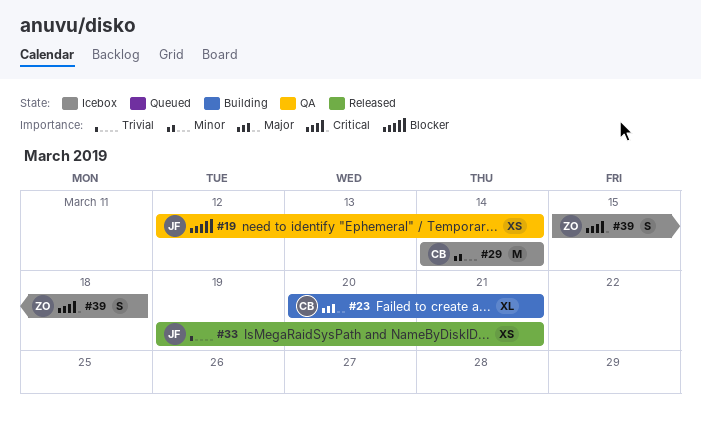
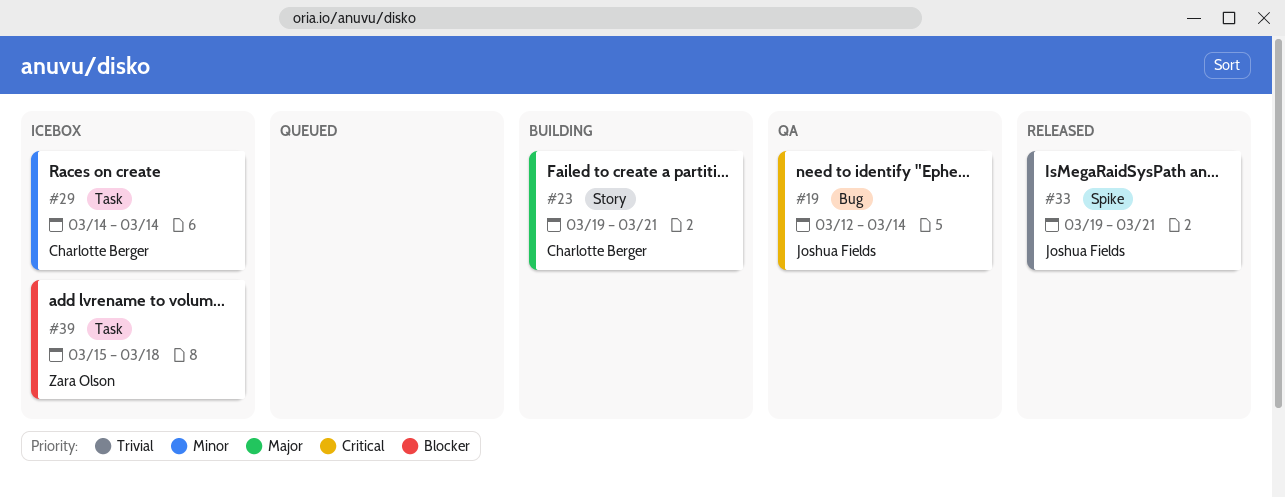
#19, priority: Blocker -> Critical
#23, start: Mar 20 -> Mar 19
#39, priority: Critical -> Blocker

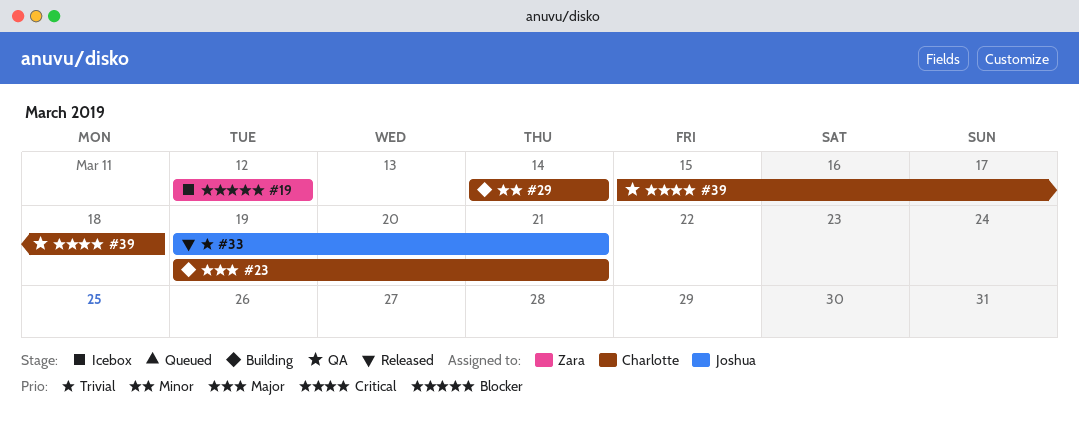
#19, status: QA -> Icebox
#19, owner: Joshua Fields -> Zara Olson
#19, priority: Critical -> Blocker
#19, due: Mar 14 -> Mar 12
#29, status: Icebox -> Building
#39, status: Icebox -> QA
#39, owner: Zara Olson -> Charlotte Berger
#39, priority: Blocker -> Critical

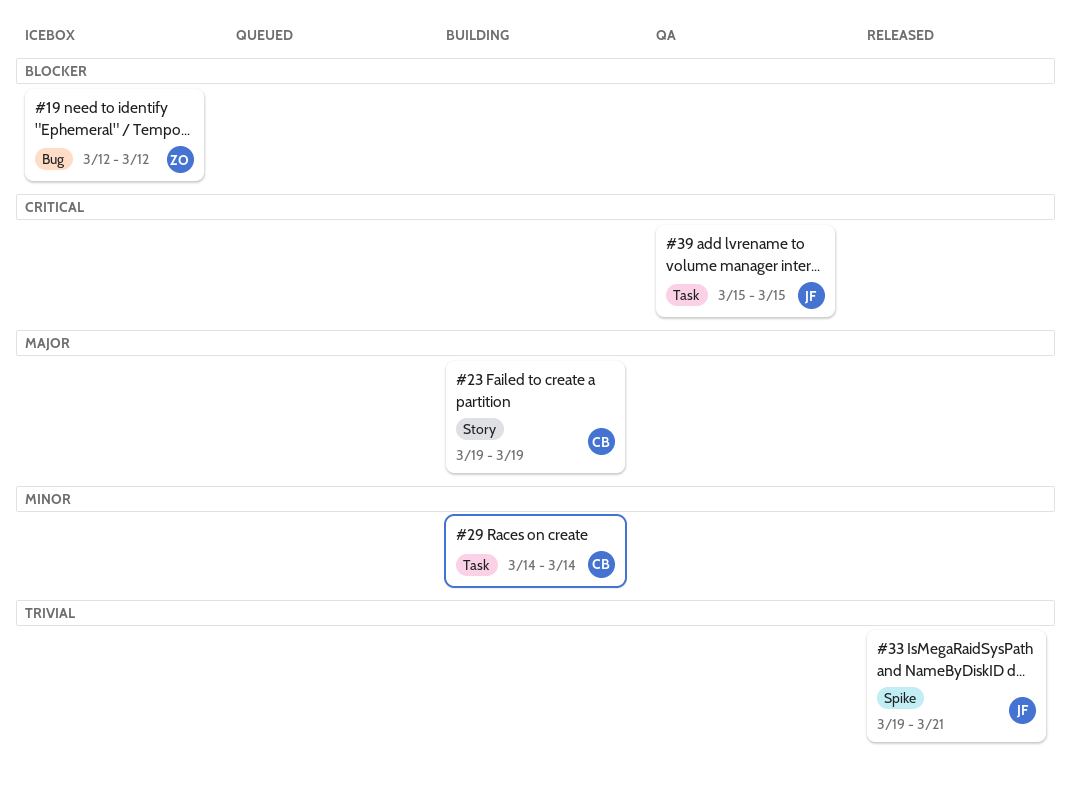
#23, due: Mar 21 -> Mar 19
#39, owner: Charlotte -> Joshua
#39, due: Mar 18 -> Mar 15

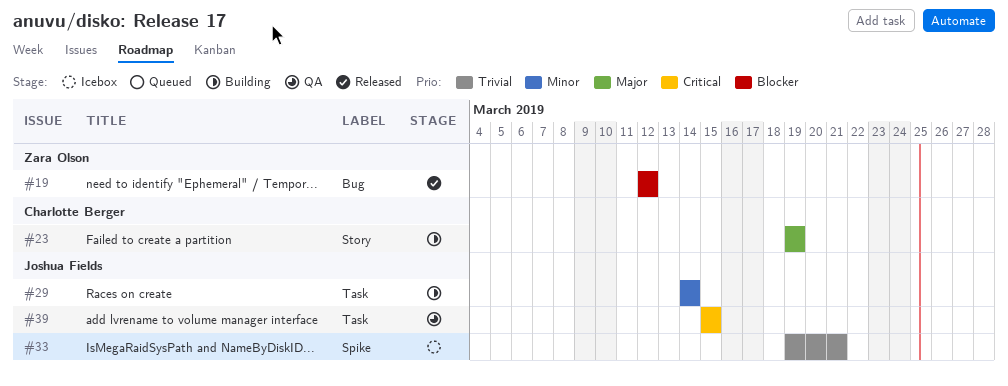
#19, status: Icebox -> Released
#29, owner: Charlotte Berger -> Joshua Fields
#33, status: Released -> Icebox

